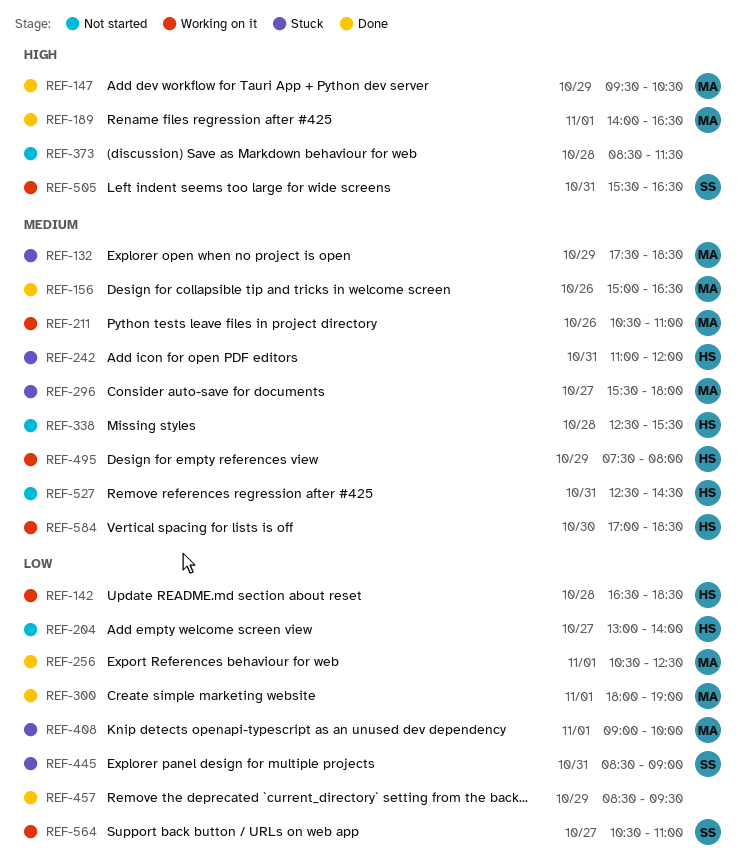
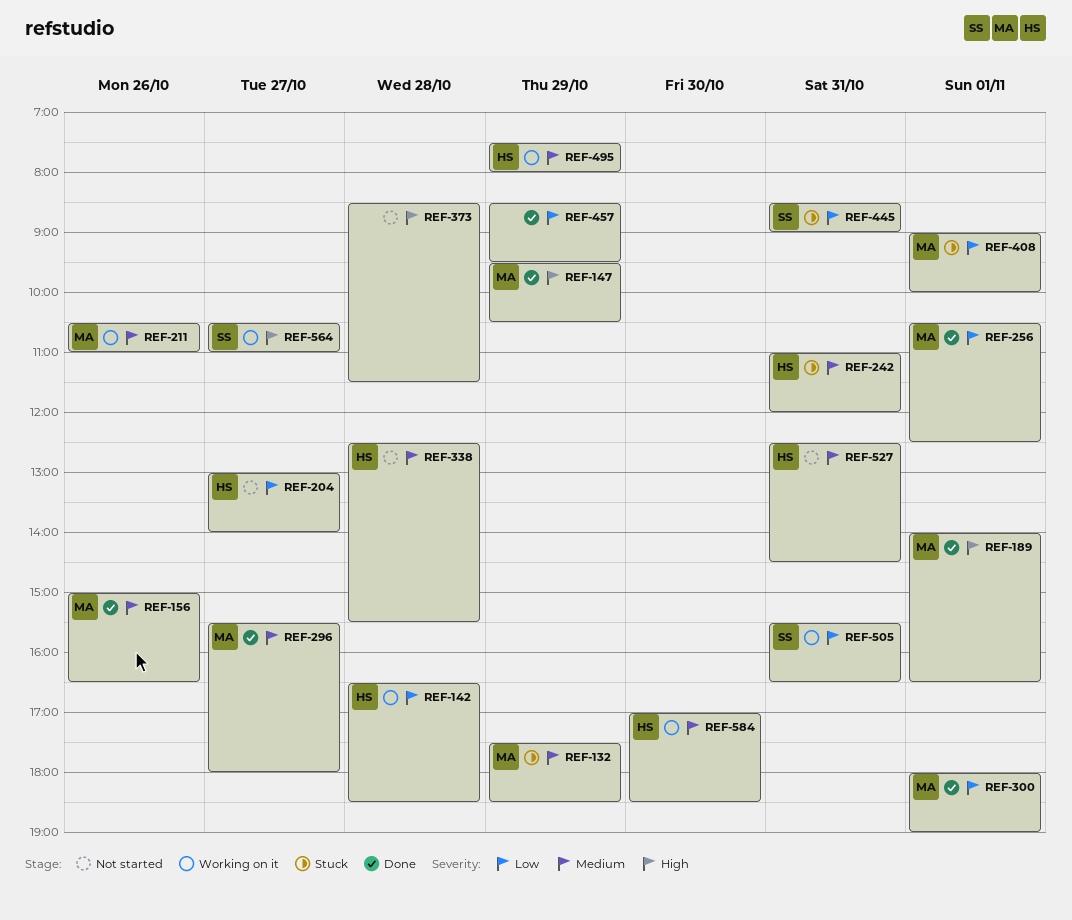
REF-296, status: Stuck -> Done
REF-505, priority: High -> Low
REF-564, priority: Low -> High

